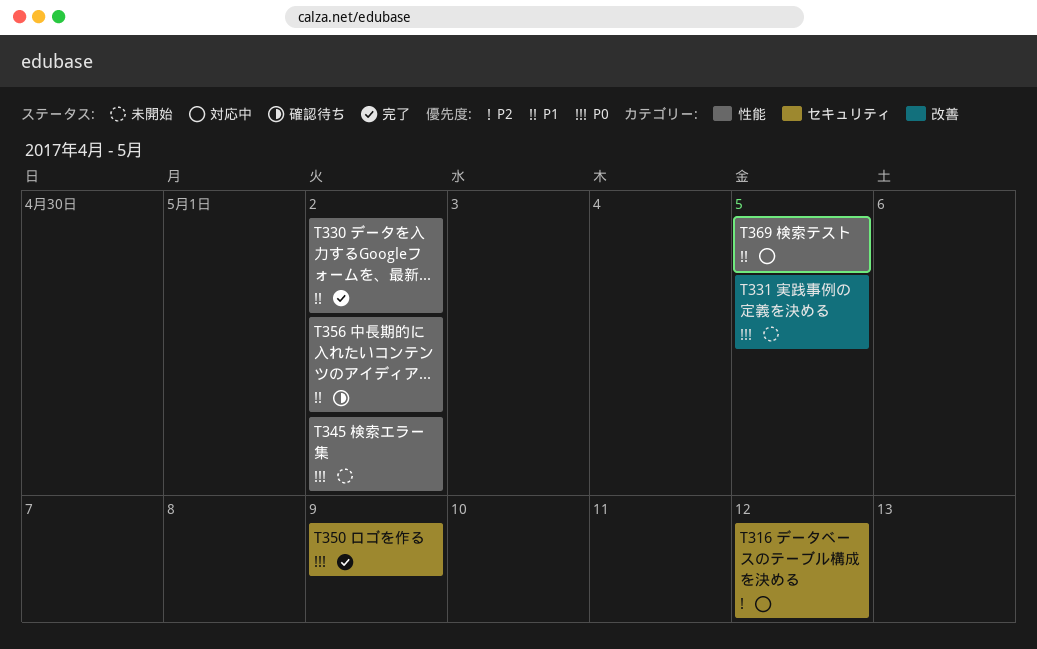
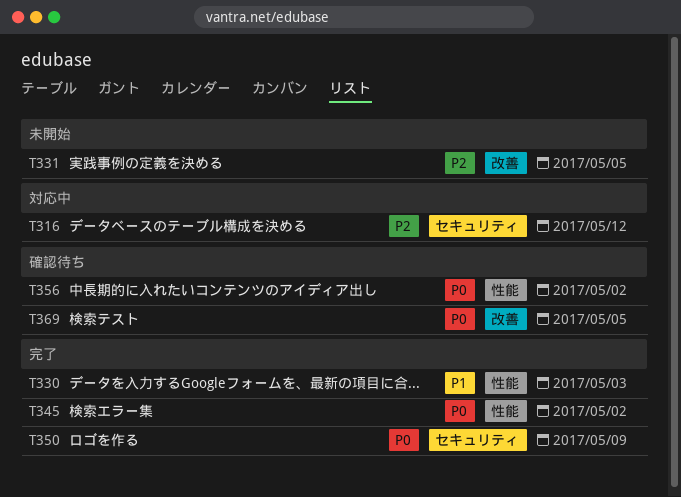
T330, due: May 2 -> May 3
T331, priority: P0 -> P2
T345, status: 未開始 -> 完了
T356, priority: P1 -> P0
T369, status: 対応中 -> 確認待ち
T369, priority: P1 -> P0
T369, label: 性能 -> 改善

